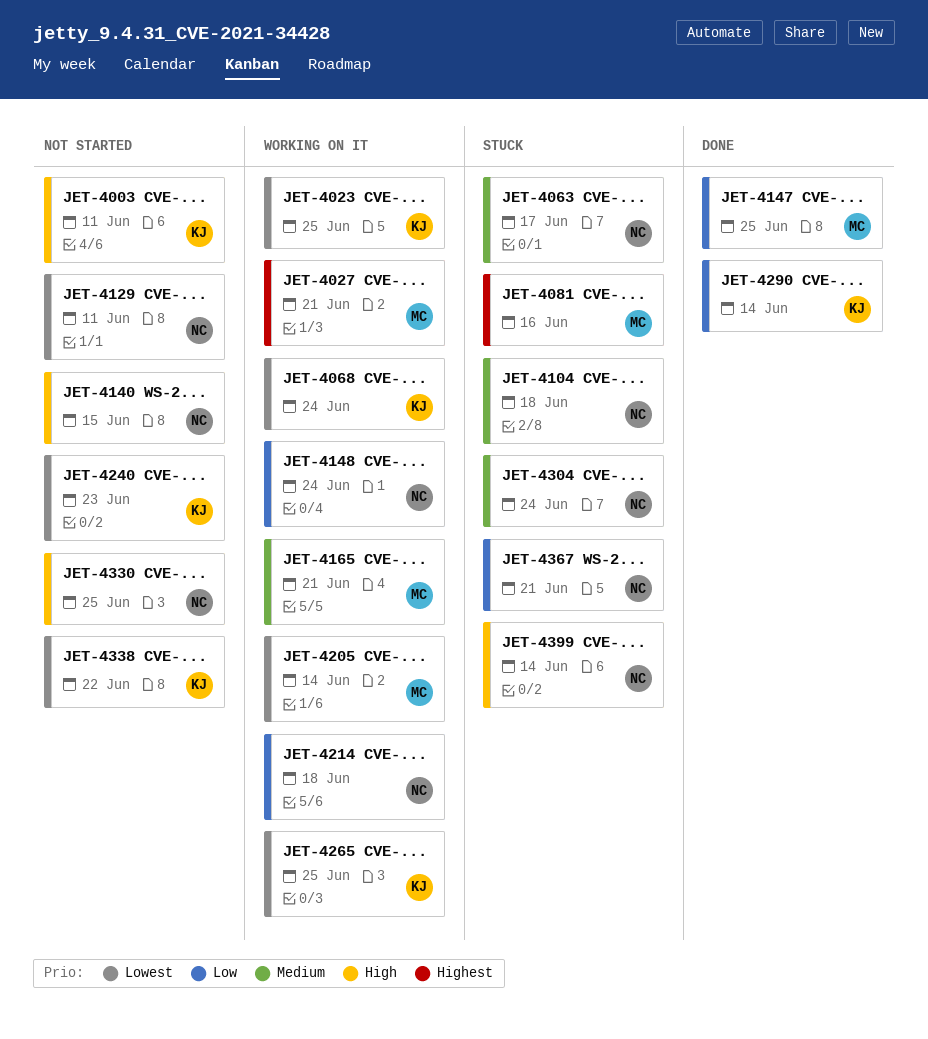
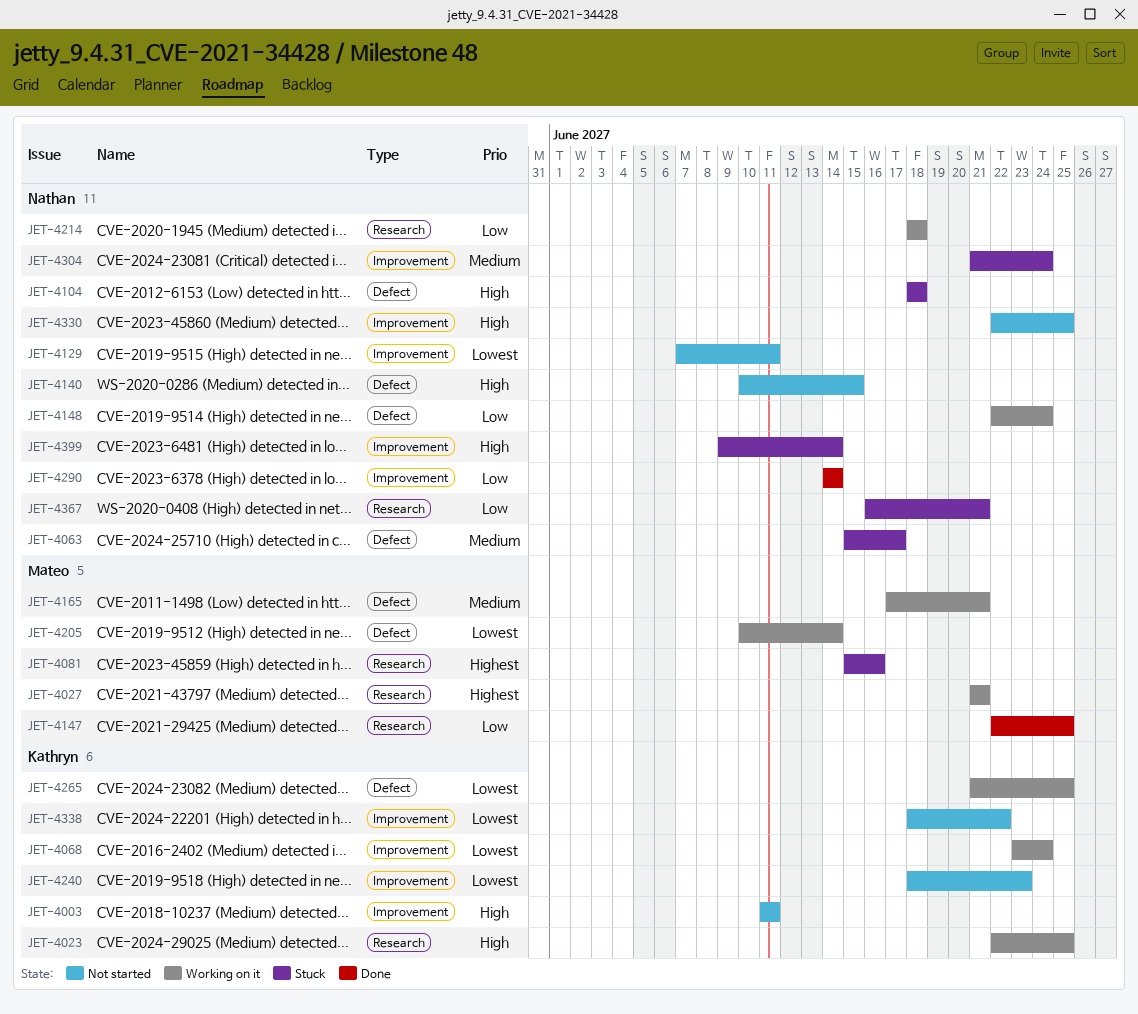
JET-4023, priority: Lowest -> High
JET-4104, priority: Medium -> High
JET-4290, owner: Kathryn -> Nathan

